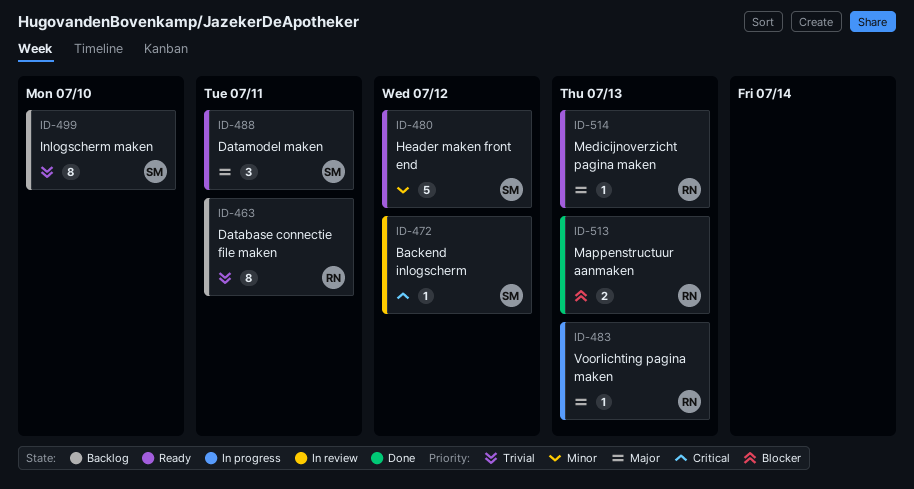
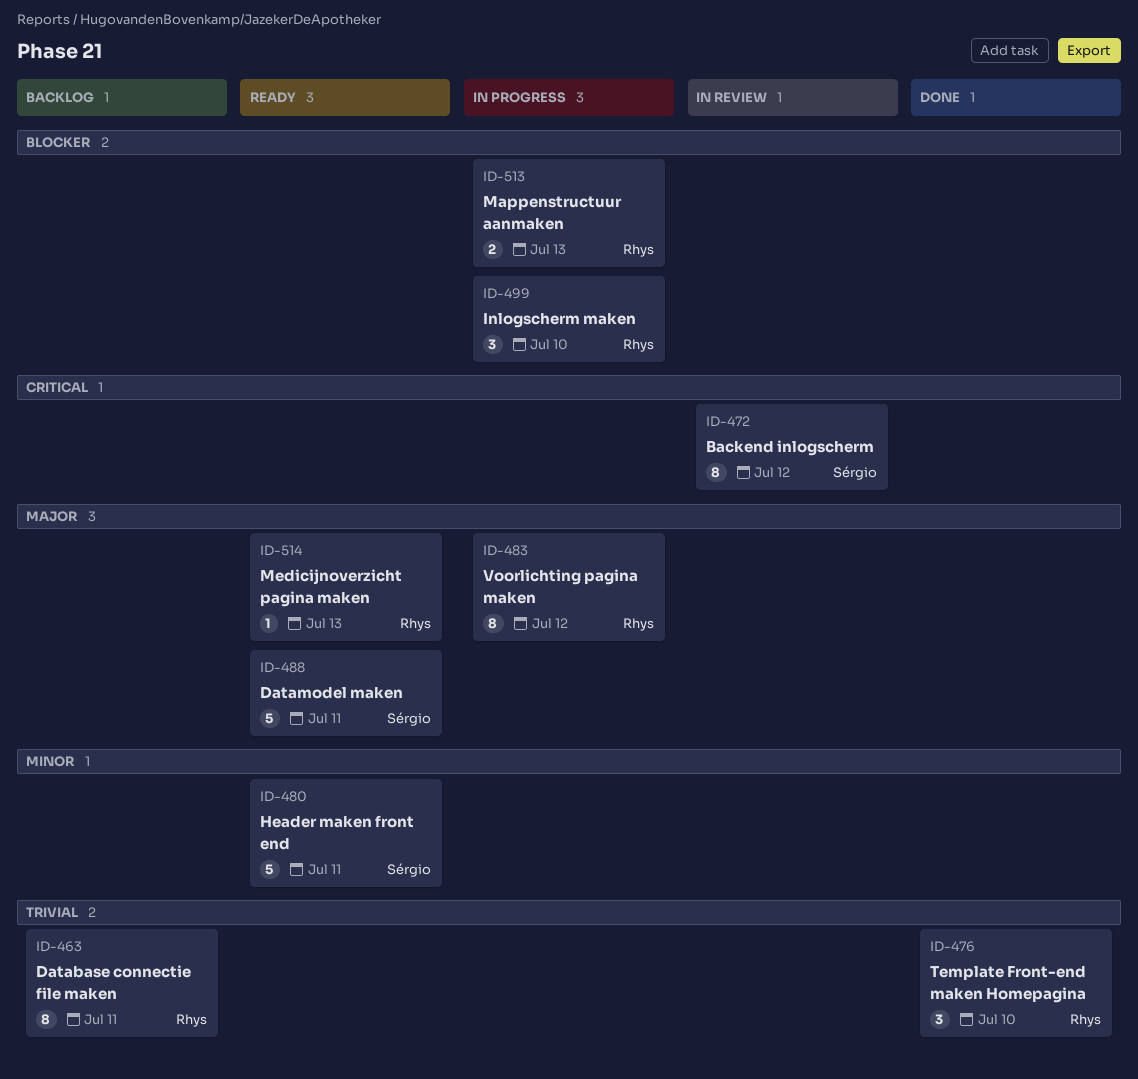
ID-472, estimate: 1 -> 8
ID-476: none -> present
ID-480, due: Jul 12 -> Jul 11
ID-483, estimate: 1 -> 8
ID-483, due: Jul 13 -> Jul 12
ID-488, estimate: 3 -> 5
ID-499, status: Backlog -> In progress
ID-499, owner: Sérgio -> Rhys
ID-499, priority: Trivial -> Blocker
ID-499, estimate: 8 -> 3
ID-513, status: Done -> In progress

